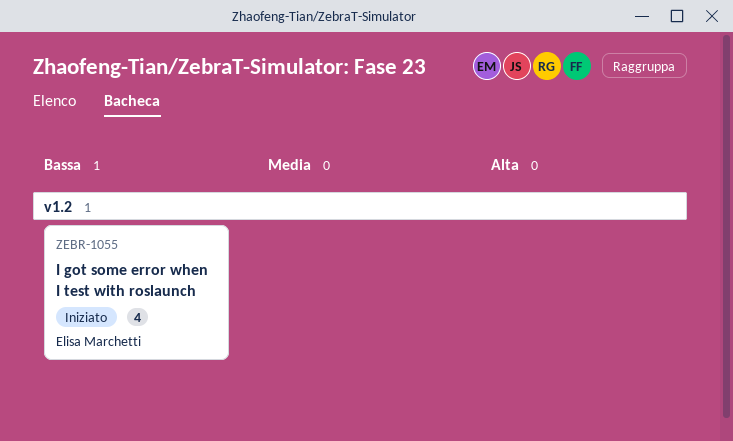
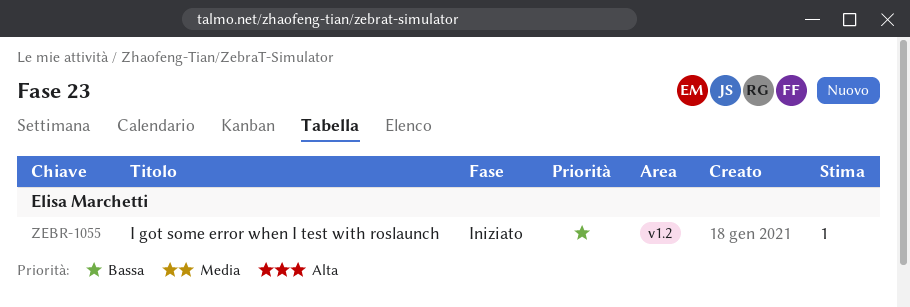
ZEBR-1055, estimate: 4 -> 1

